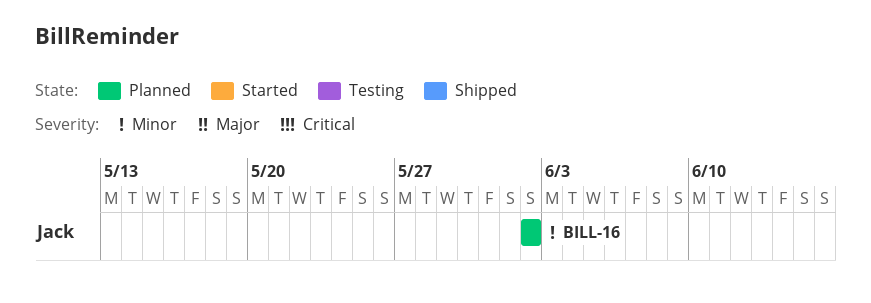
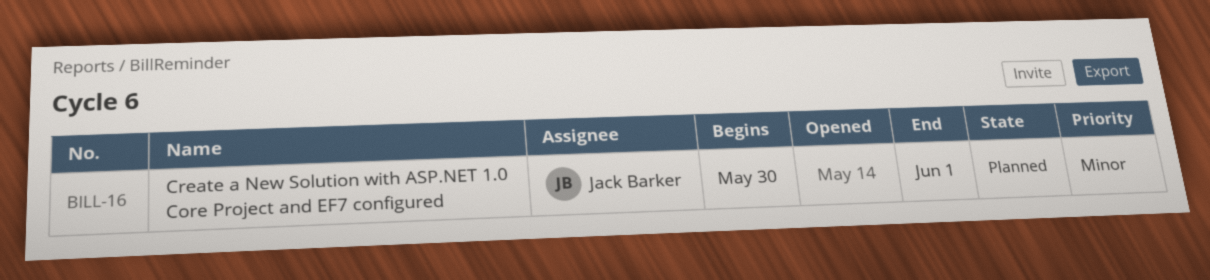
BILL-16, start: Jun 2 -> May 30
BILL-16, due: Jun 2 -> Jun 1

